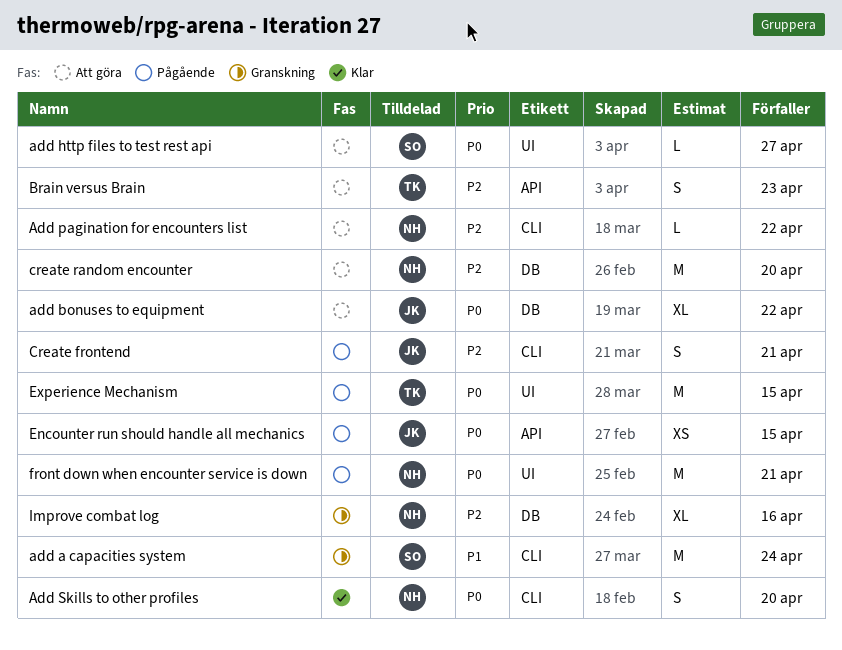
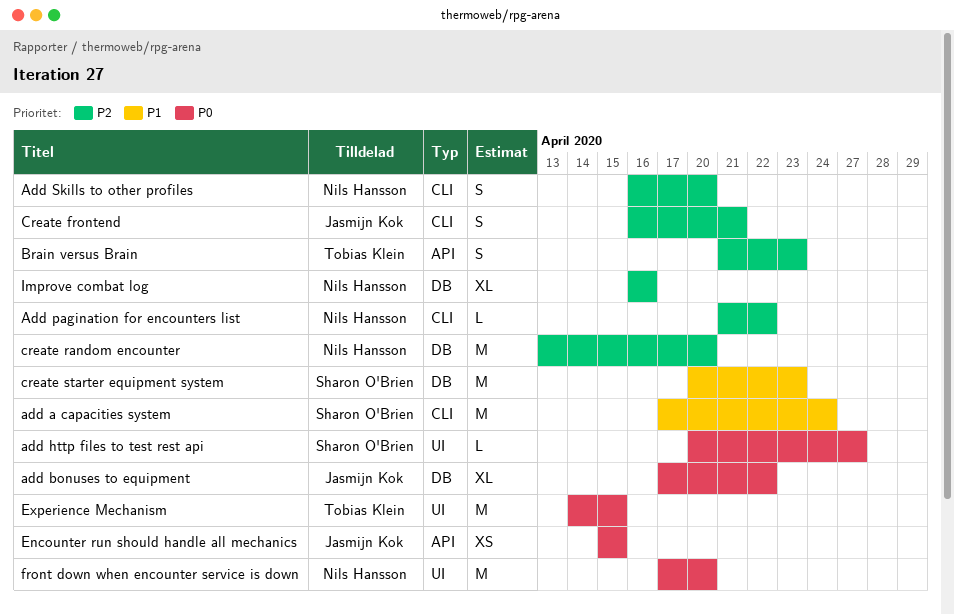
Add Skills to other profiles, priority: P0 -> P2
create starter equipment system: none -> present
front down when encounter service is down, due: Apr 21 -> Apr 20

